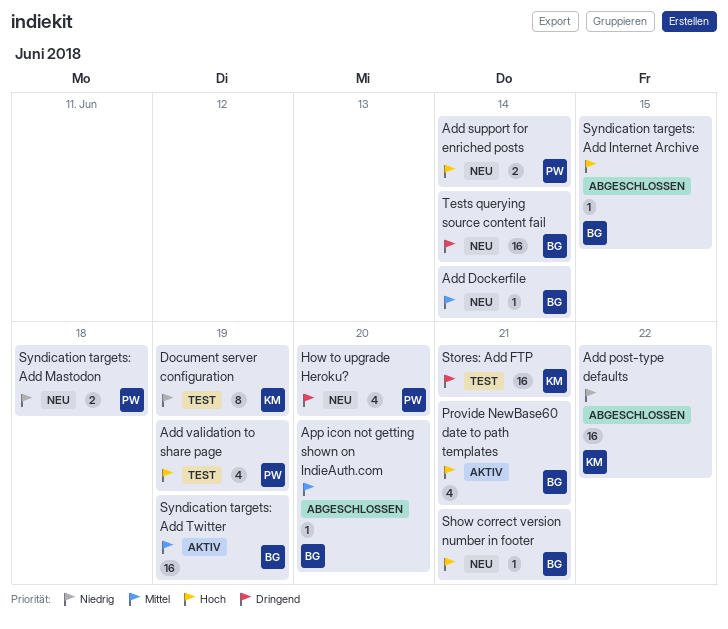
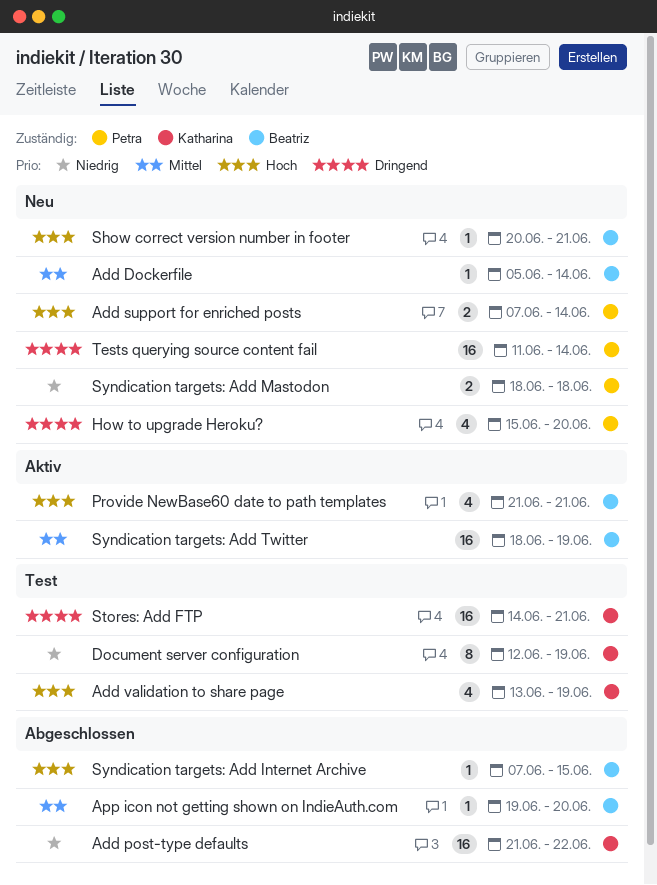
Add validation to share page, owner: Petra -> Katharina
Tests querying source content fail, owner: Beatriz -> Petra

